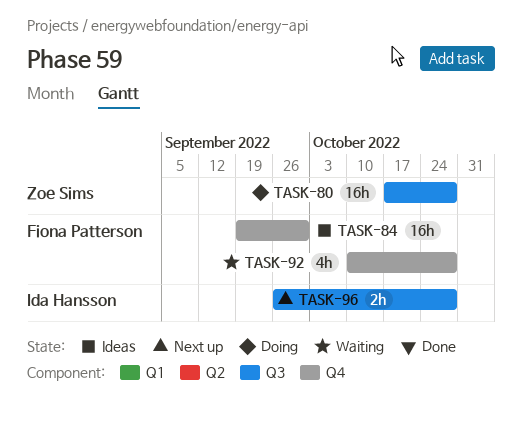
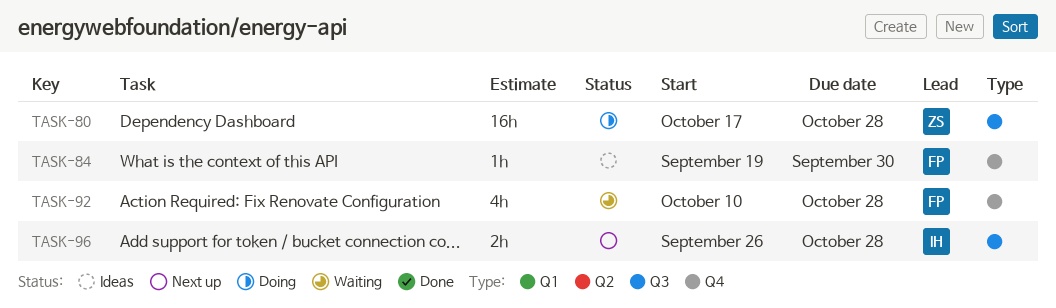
TASK-84, estimate: 16h -> 1h

